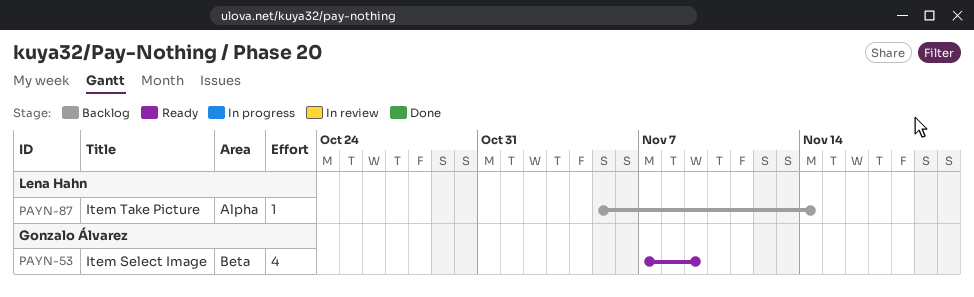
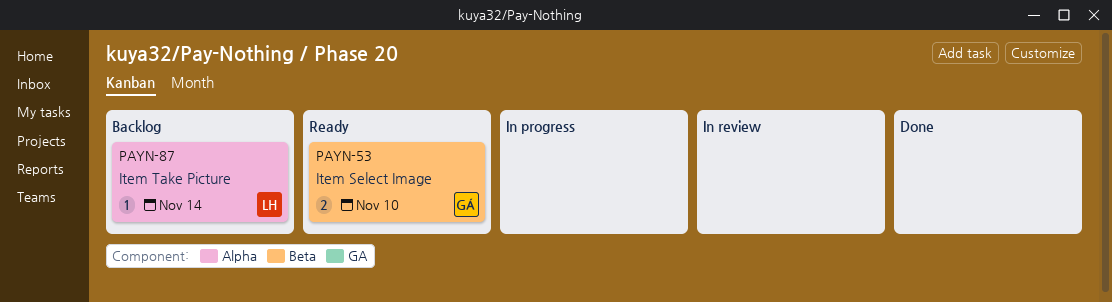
PAYN-53, estimate: 4 -> 2
PAYN-53, due: Nov 9 -> Nov 10

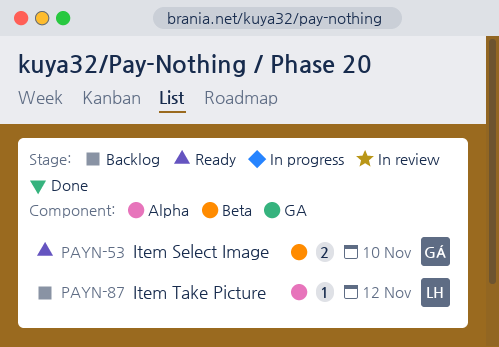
PAYN-87, due: Nov 14 -> Nov 12

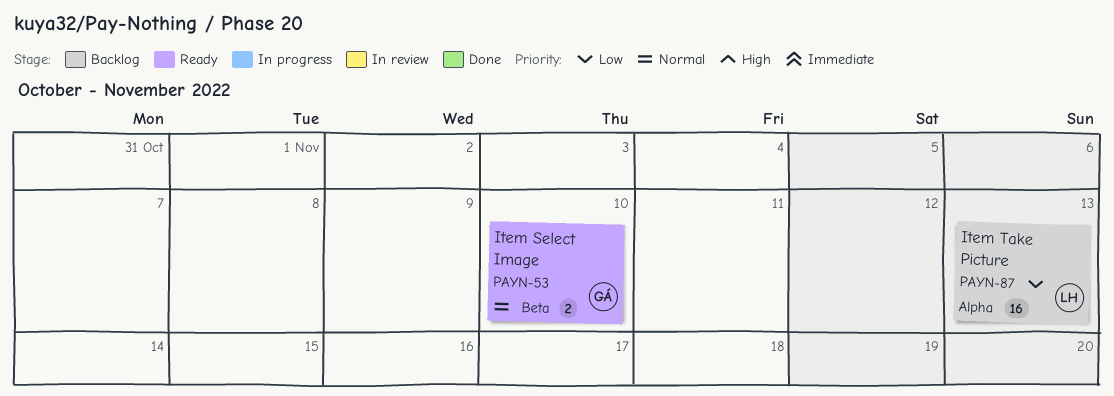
PAYN-87, estimate: 1 -> 16
PAYN-87, due: Nov 12 -> Nov 13

